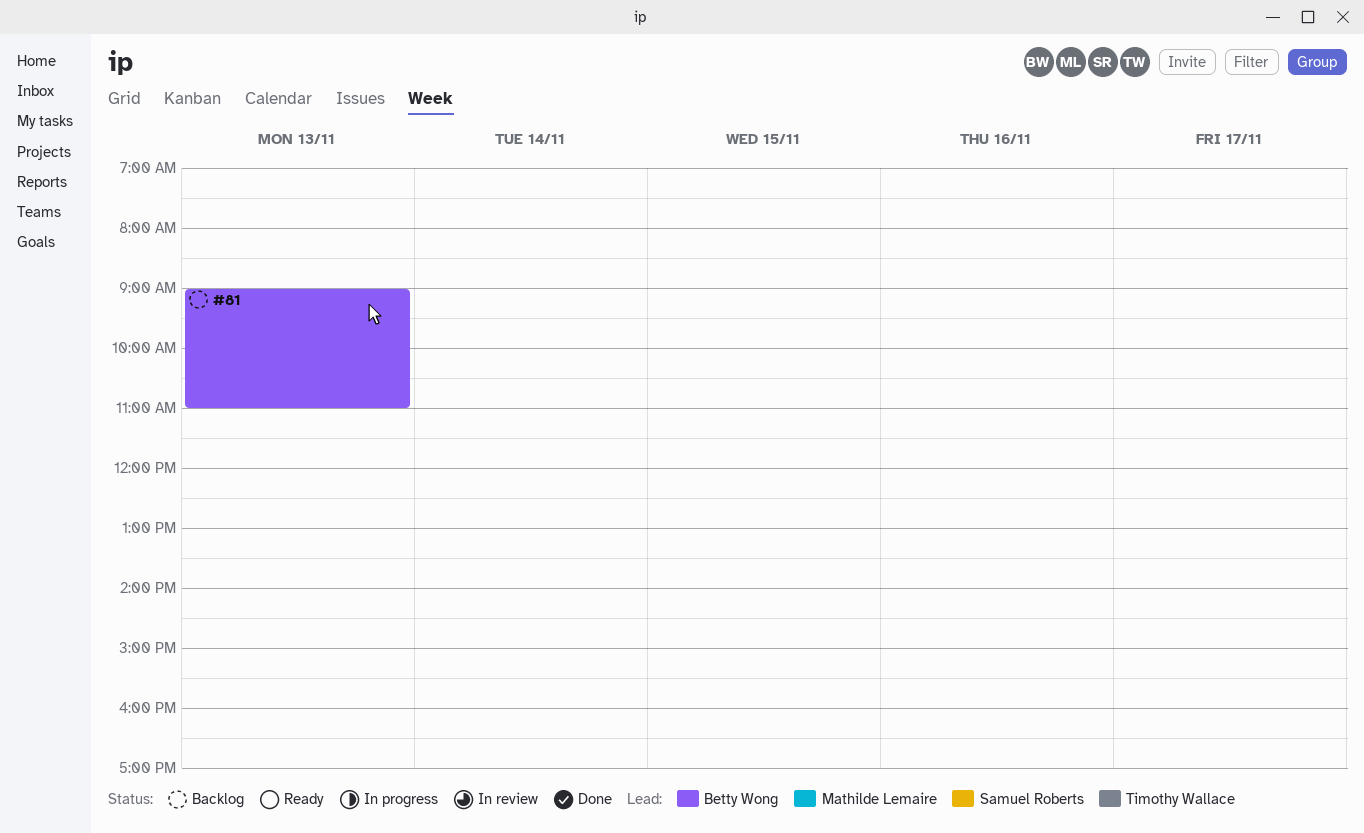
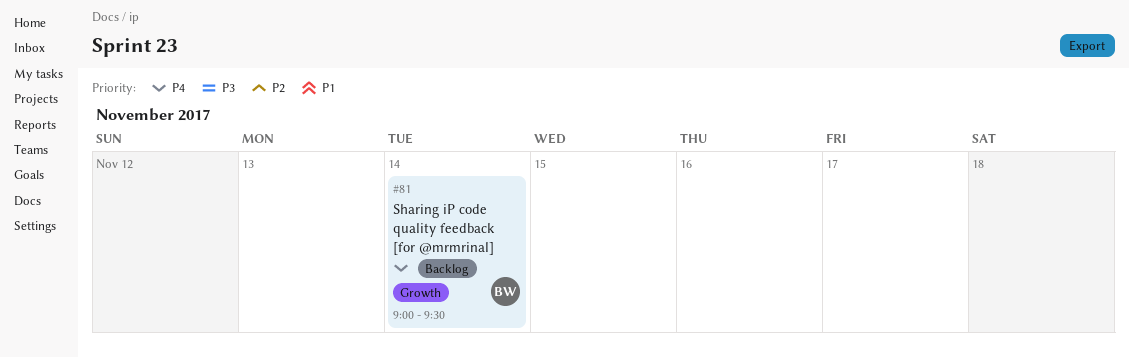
#81, day: Nov 13 -> Nov 14
#81, ends: 11:00 -> 09:30

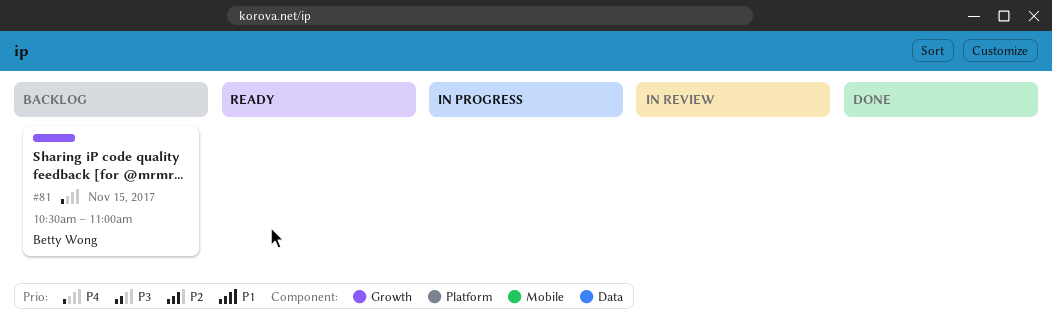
#81, day: Nov 14 -> Nov 15
#81, begins: 09:00 -> 10:30
#81, ends: 09:30 -> 11:00

